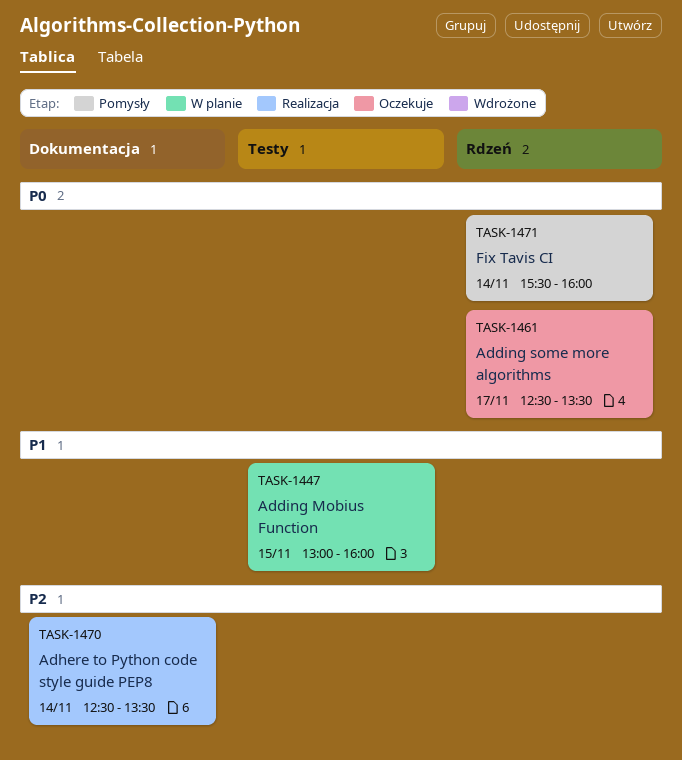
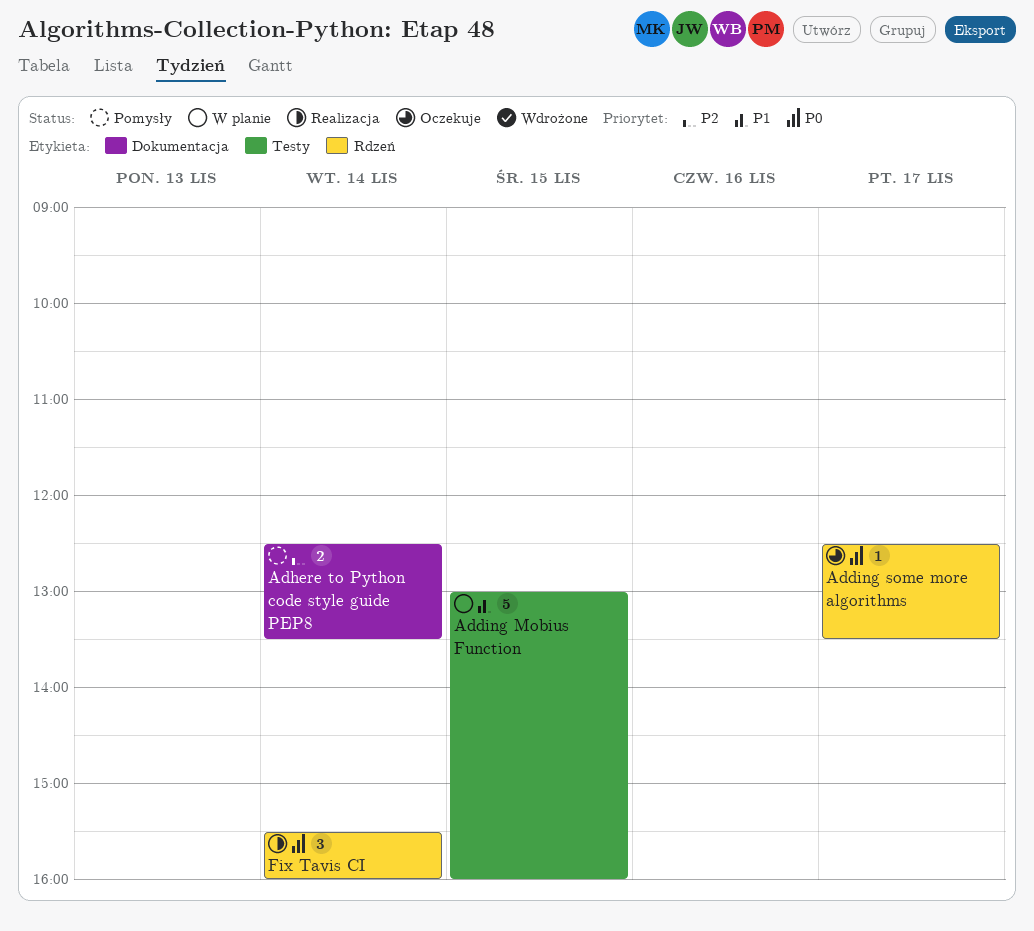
Adhere to Python code style guide PEP8, status: Realizacja -> Pomysły
Fix Tavis CI, status: Pomysły -> Realizacja

